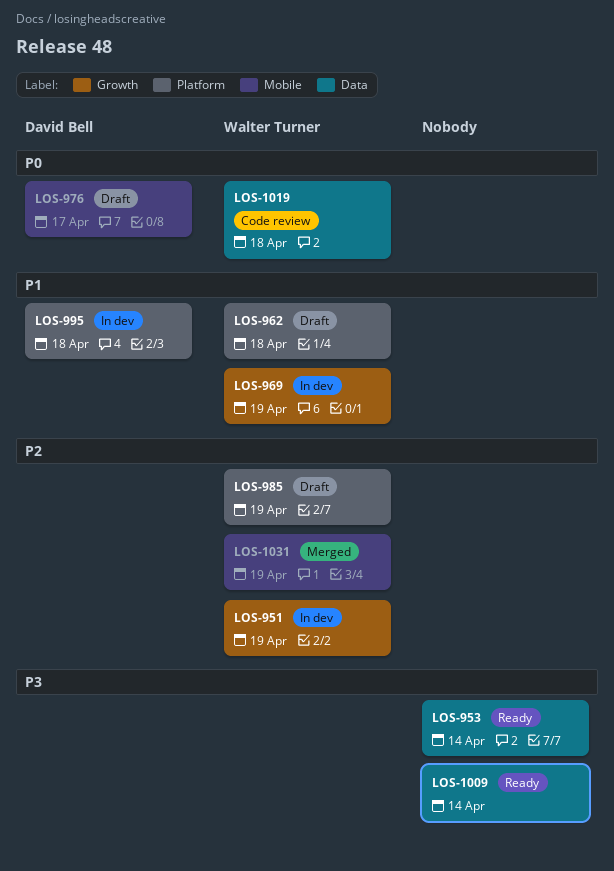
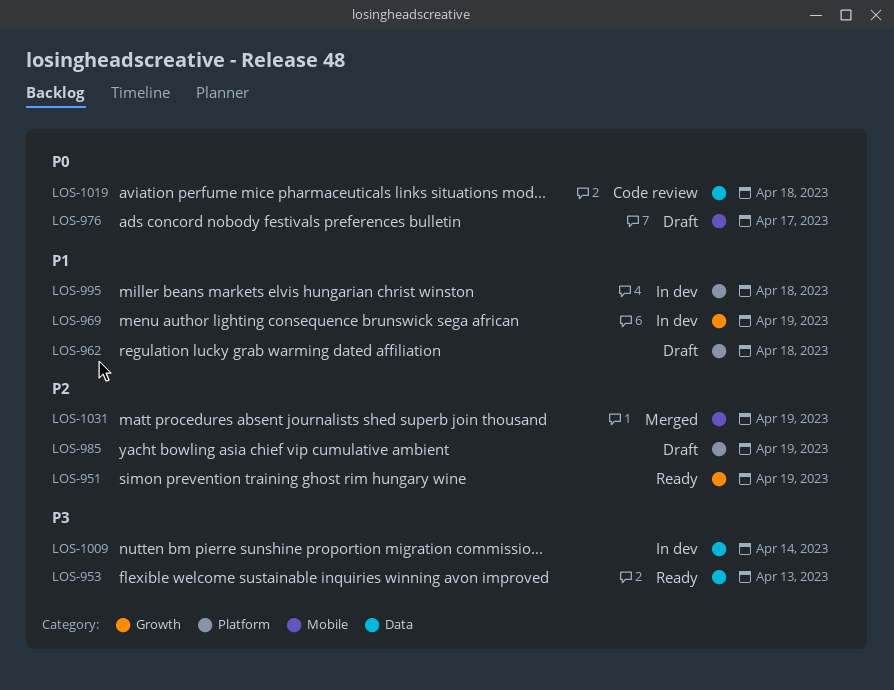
LOS-951, status: In dev -> Ready
LOS-953, due: Apr 14 -> Apr 13
LOS-1009, status: Ready -> In dev

